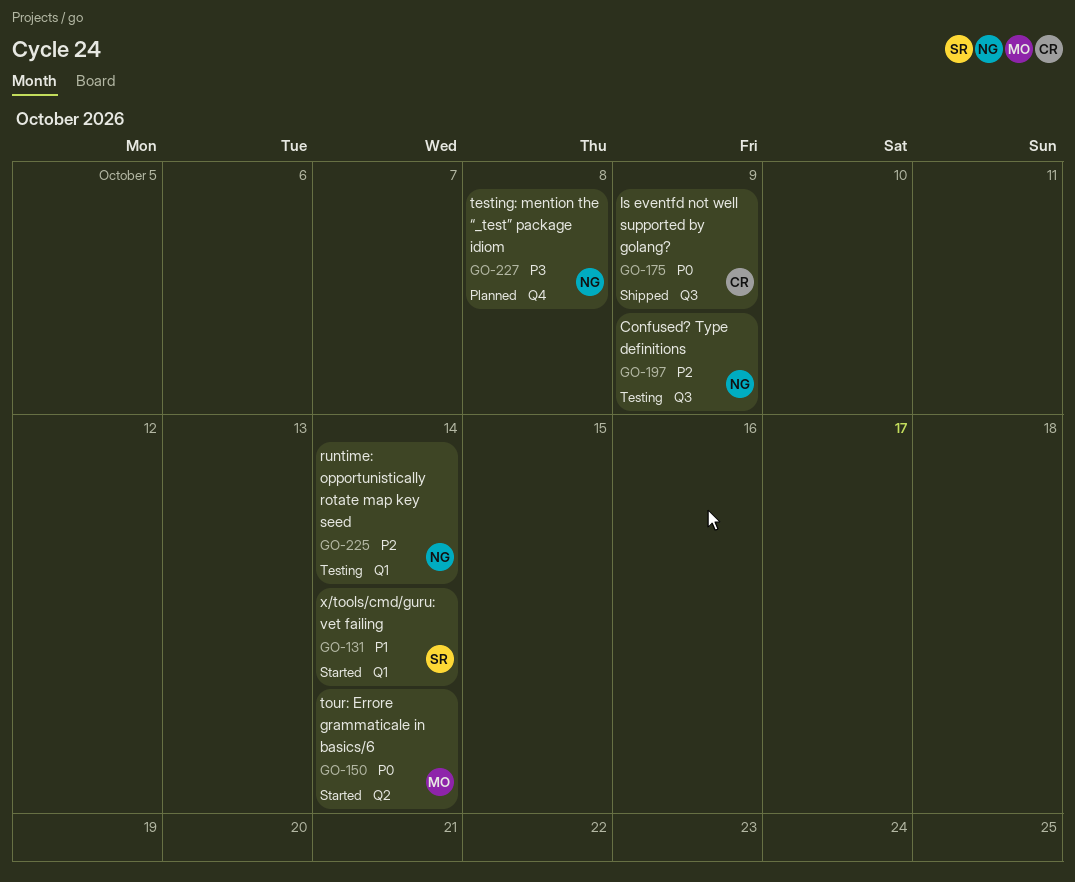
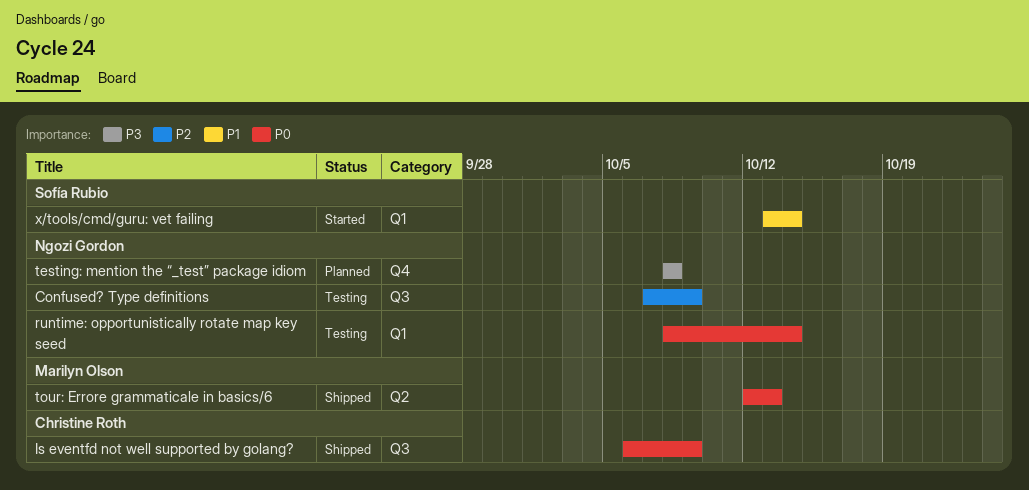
runtime: opportunistically rotate map key seed, priority: P2 -> P0
tour: Errore grammaticale in basics/6, status: Started -> Shipped
tour: Errore grammaticale in basics/6, due: Oct 14 -> Oct 13

